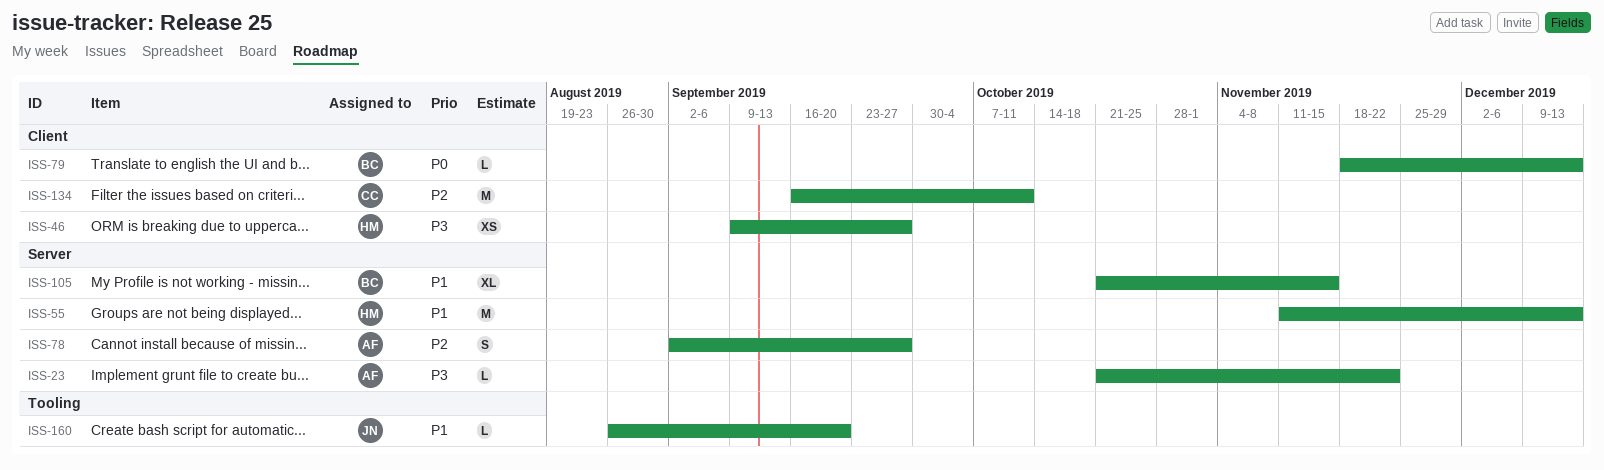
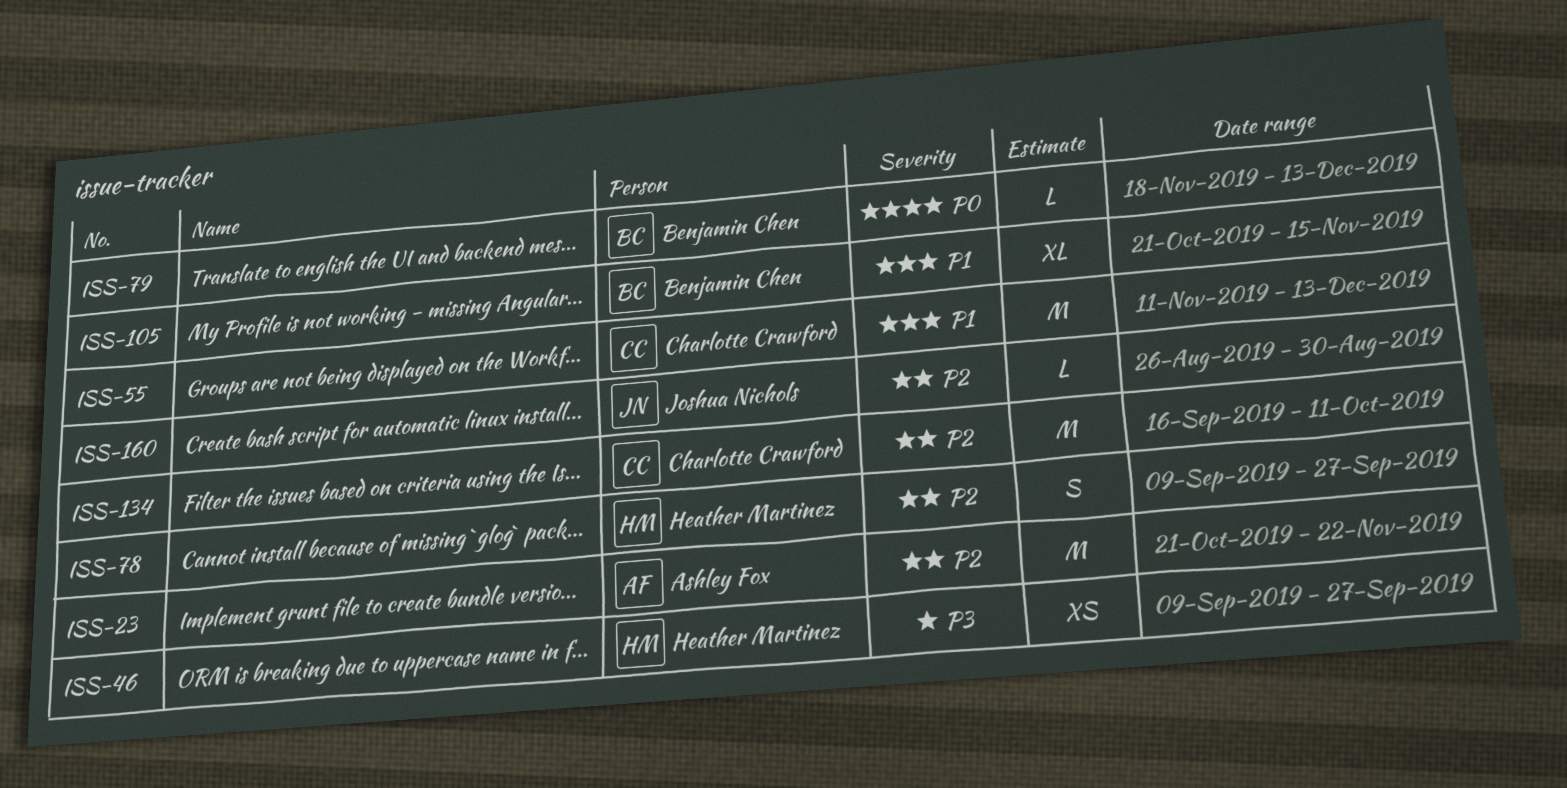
ISS-23, priority: P3 -> P2
ISS-23, estimate: L -> M
ISS-55, owner: Heather Martinez -> Charlotte Crawford
ISS-78, owner: Ashley Fox -> Heather Martinez
ISS-78, start: Sep 2 -> Sep 9
ISS-160, priority: P1 -> P2
ISS-160, due: Sep 20 -> Aug 30

